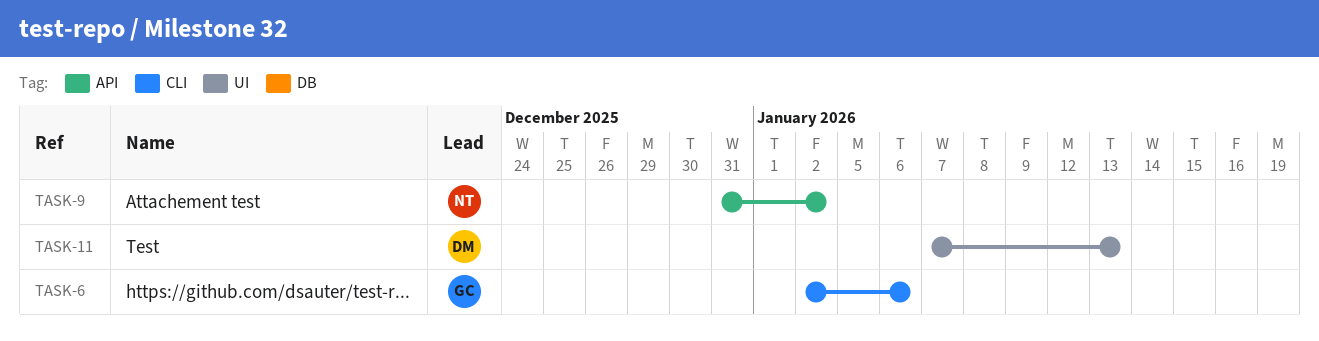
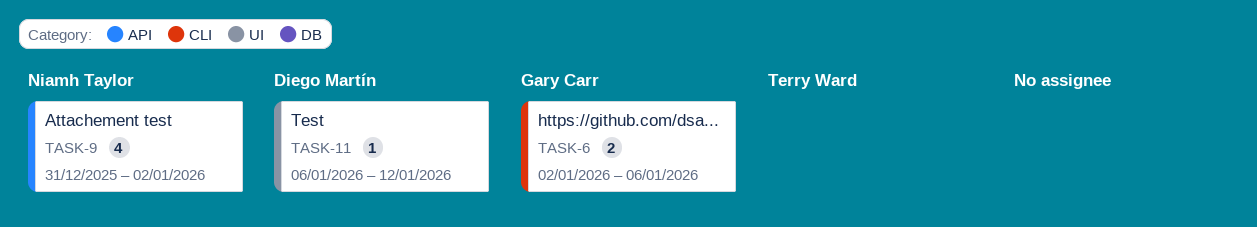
TASK-11, start: Jan 7 -> Jan 6
TASK-11, due: Jan 13 -> Jan 12

